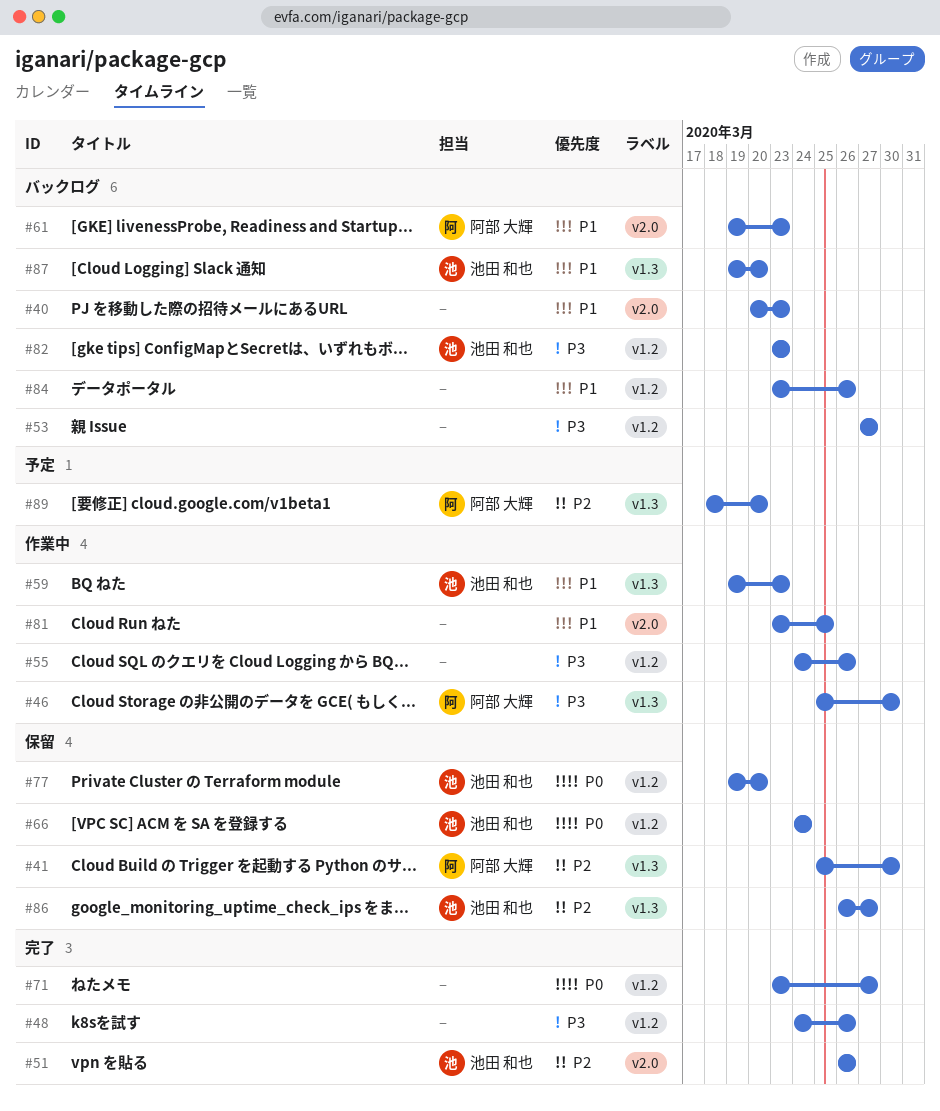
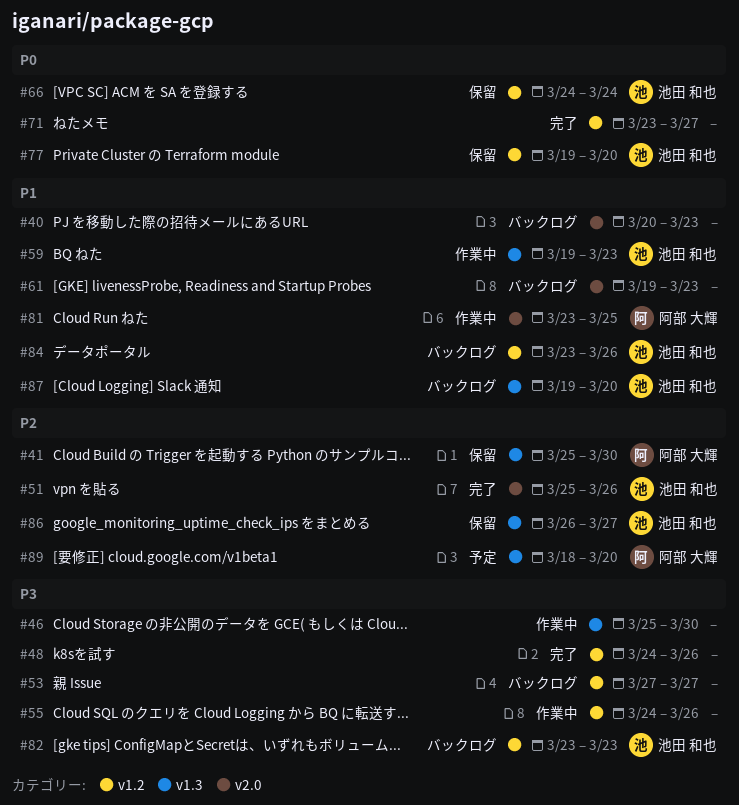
#46, owner: 阿部 大輝 -> none
#51, start: Mar 26 -> Mar 25
#61, owner: 阿部 大輝 -> none
#81, owner: none -> 阿部 大輝
#84, owner: none -> 池田 和也

